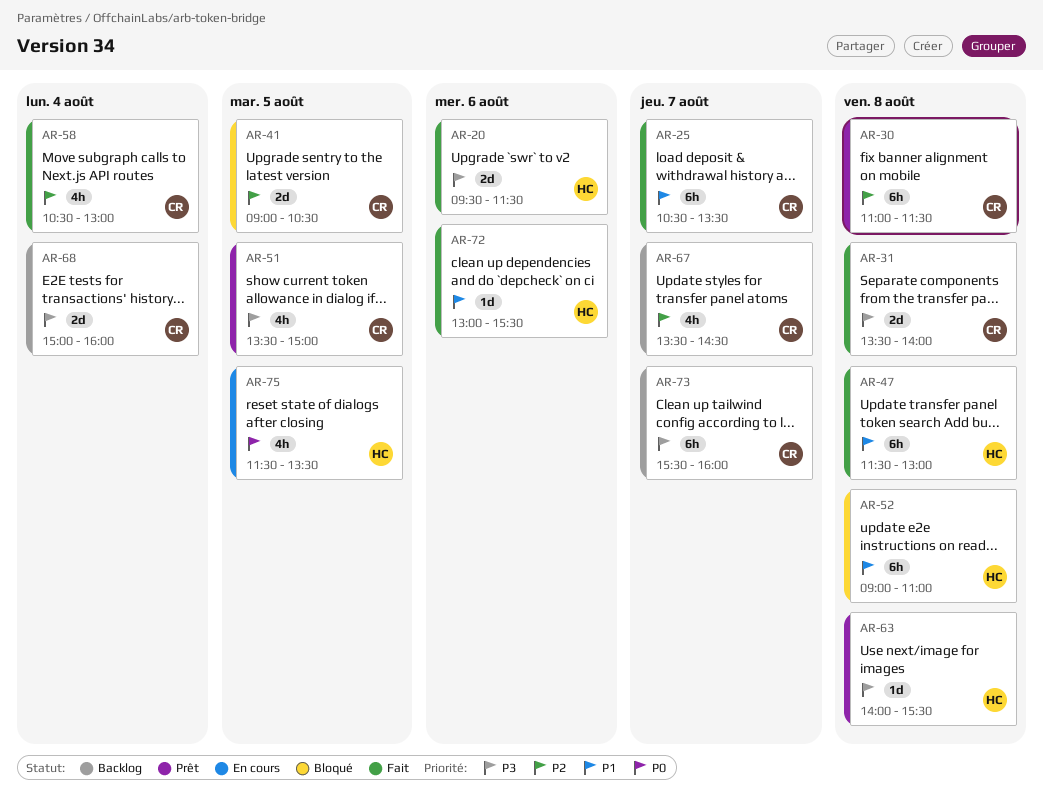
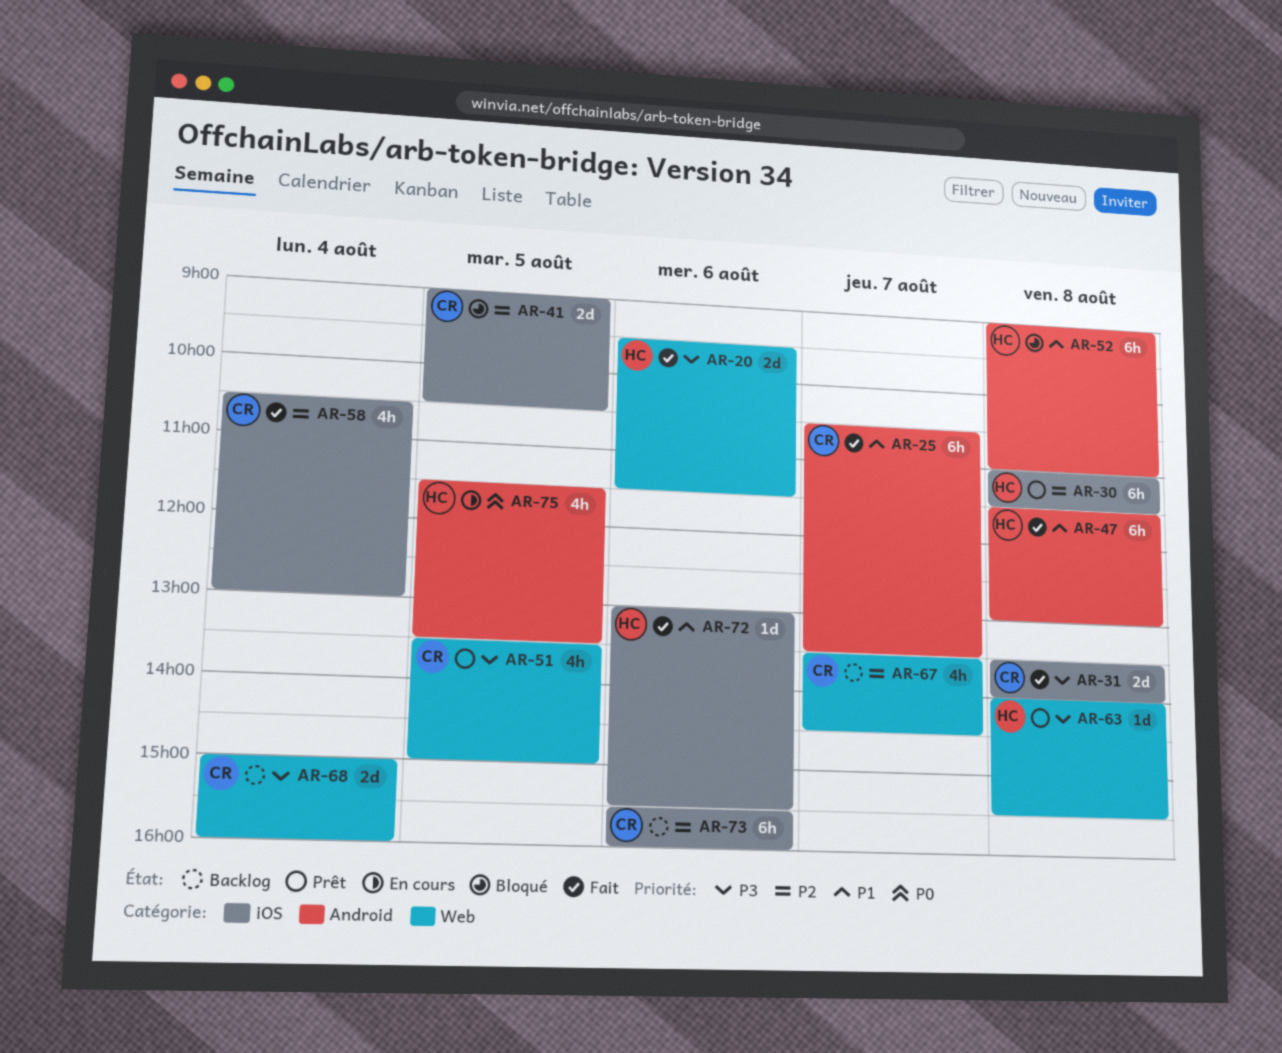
AR-30, owner: CR -> HC
AR-73, priority: P3 -> P2
AR-73, day: Aug 7 -> Aug 6

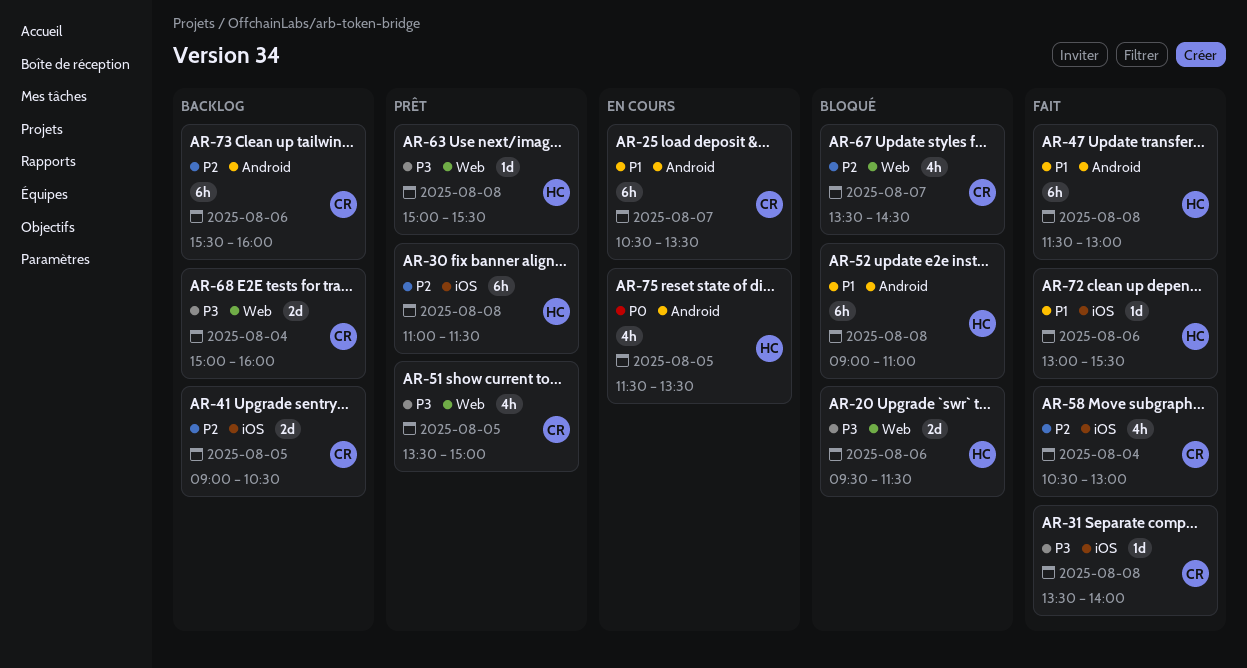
AR-20, status: Fait -> Bloqué
AR-25, status: Fait -> En cours
AR-31, estimate: 2d -> 1d
AR-41, status: Bloqué -> Backlog
AR-63, begins: 14:00 -> 15:00
AR-67, status: Backlog -> Bloqué
AR-73, label: iOS -> Android

